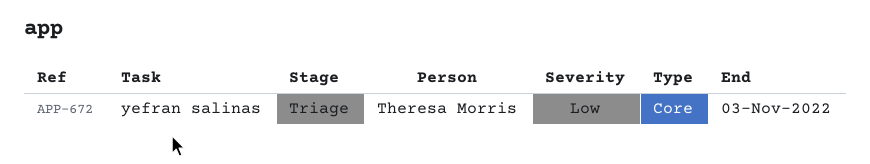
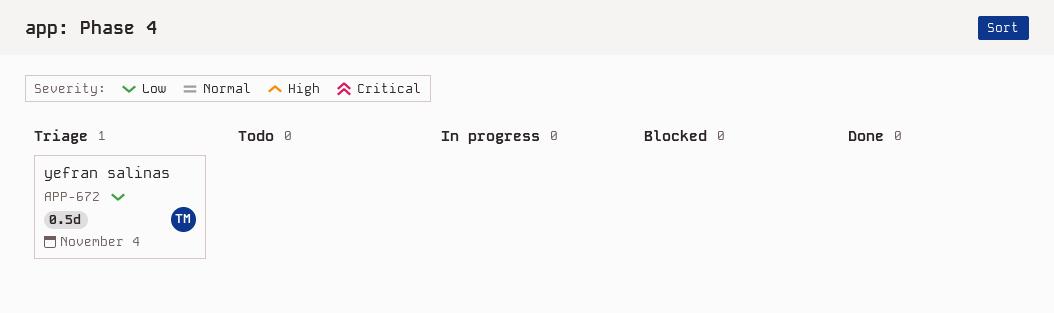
APP-672, due: Nov 3 -> Nov 4

